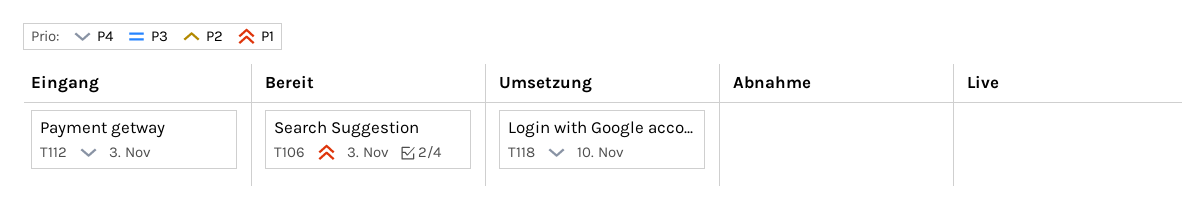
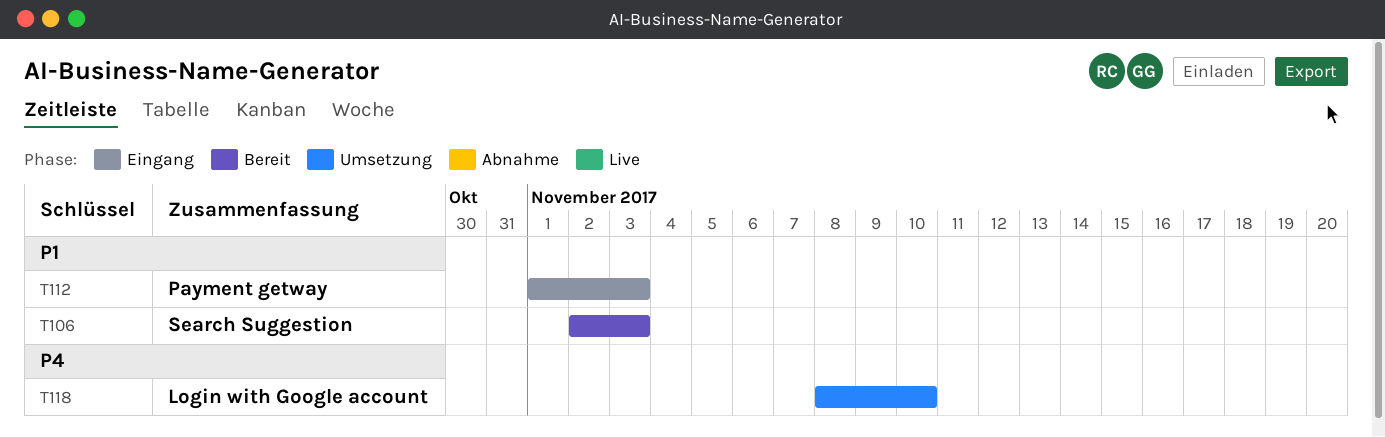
T112, priority: P4 -> P1

